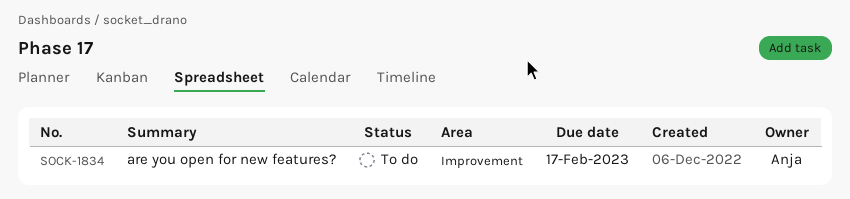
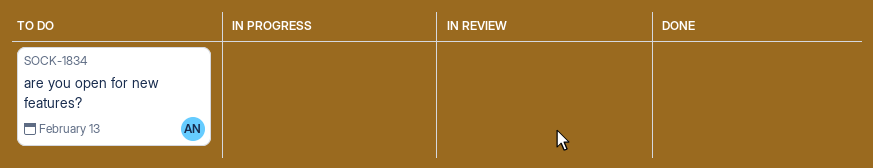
SOCK-1834, due: Feb 17 -> Feb 13

